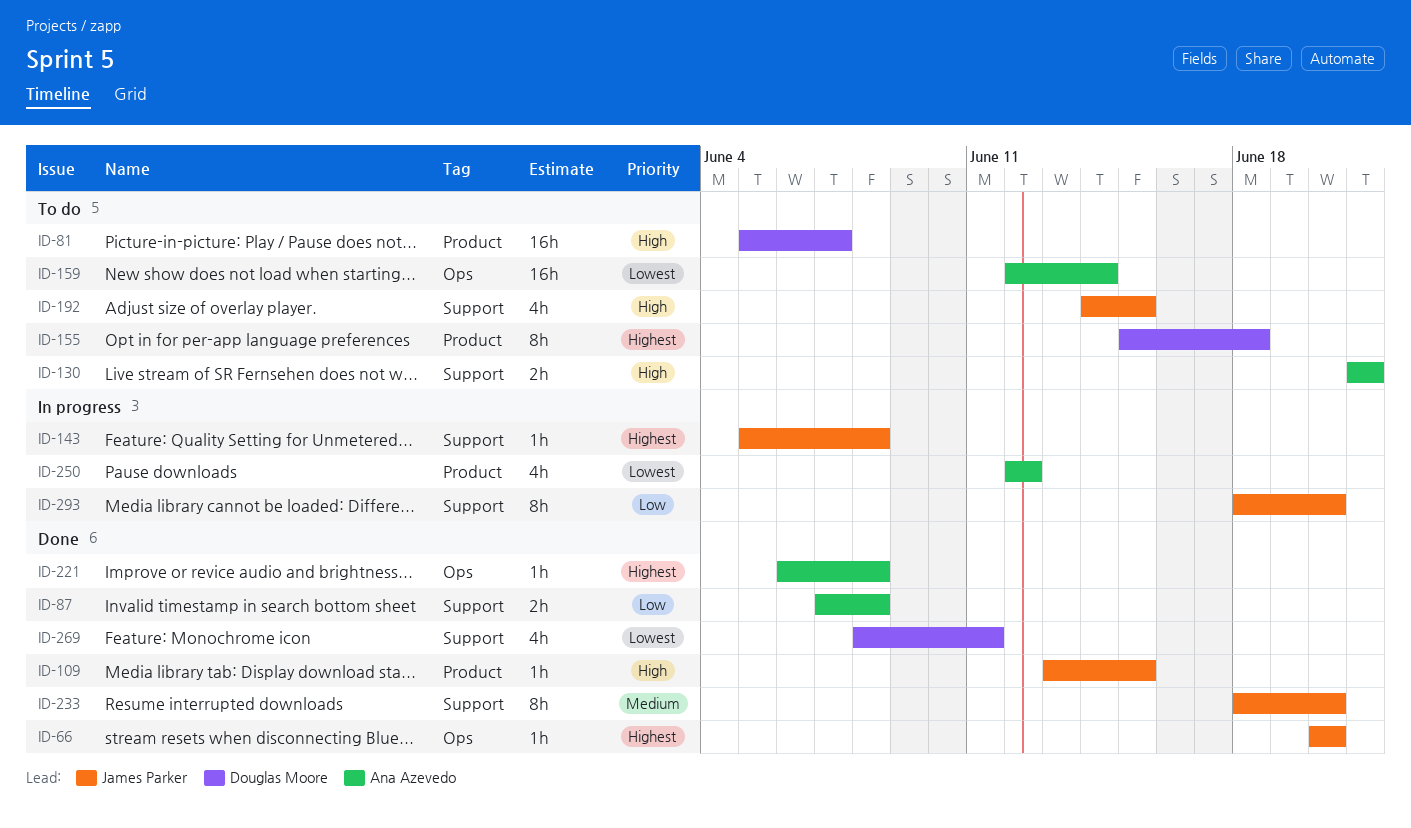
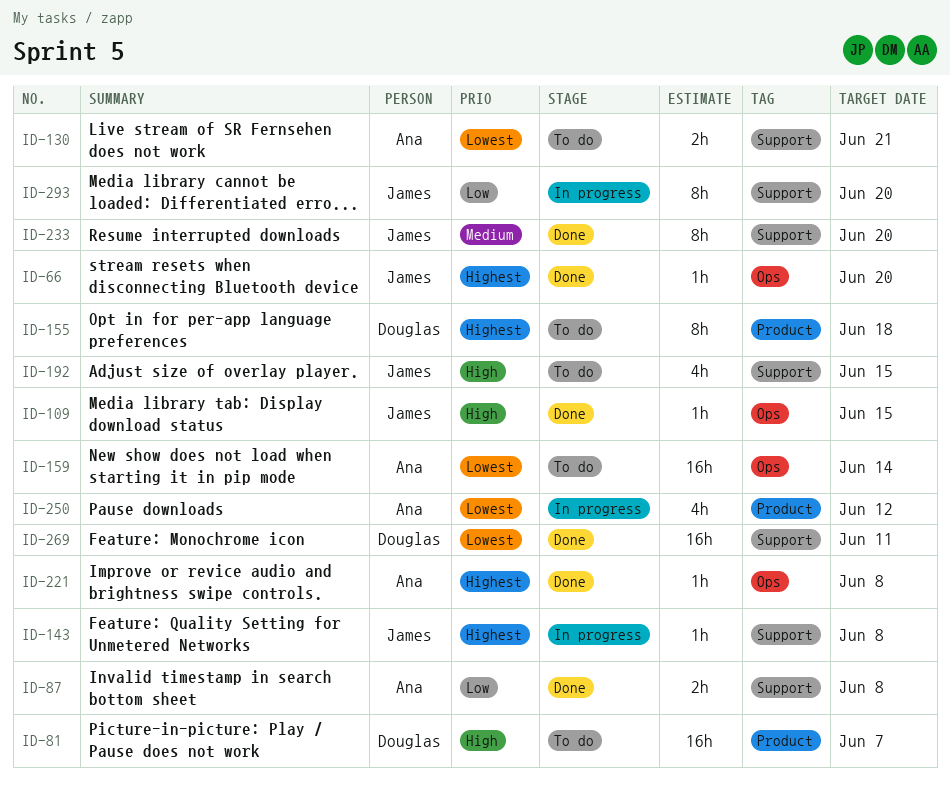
ID-109, label: Product -> Ops
ID-130, priority: High -> Lowest
ID-269, estimate: 4h -> 16h

